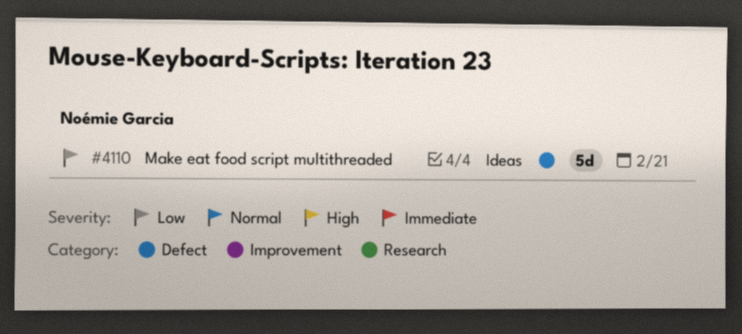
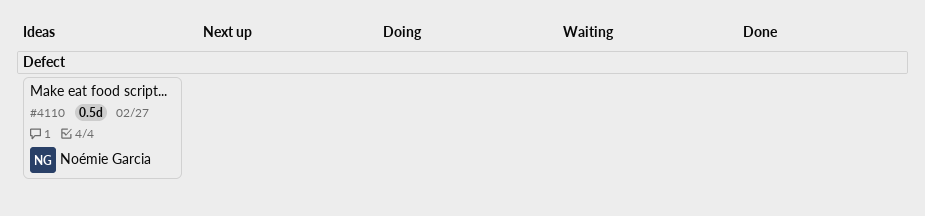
#4110, estimate: 5d -> 0.5d
#4110, due: Feb 21 -> Feb 27

